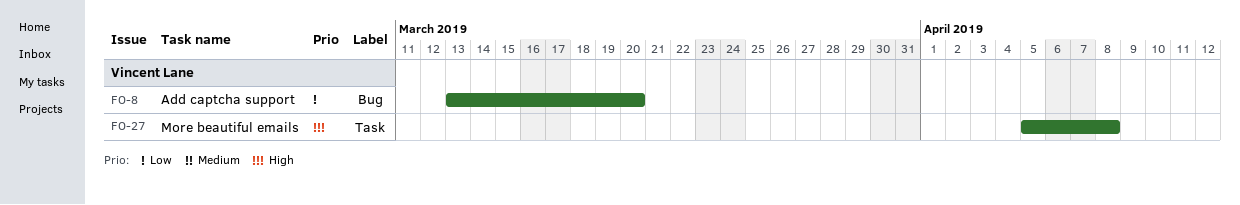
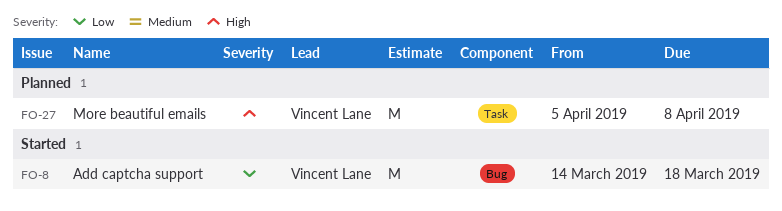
FO-8, start: Mar 13 -> Mar 14
FO-8, due: Mar 20 -> Mar 18

